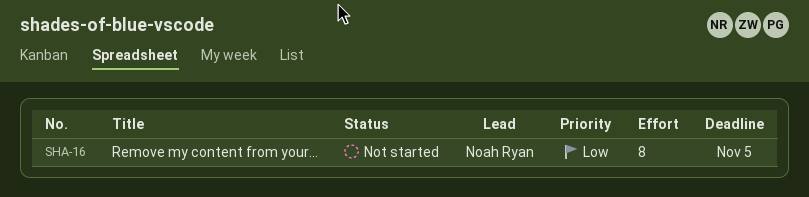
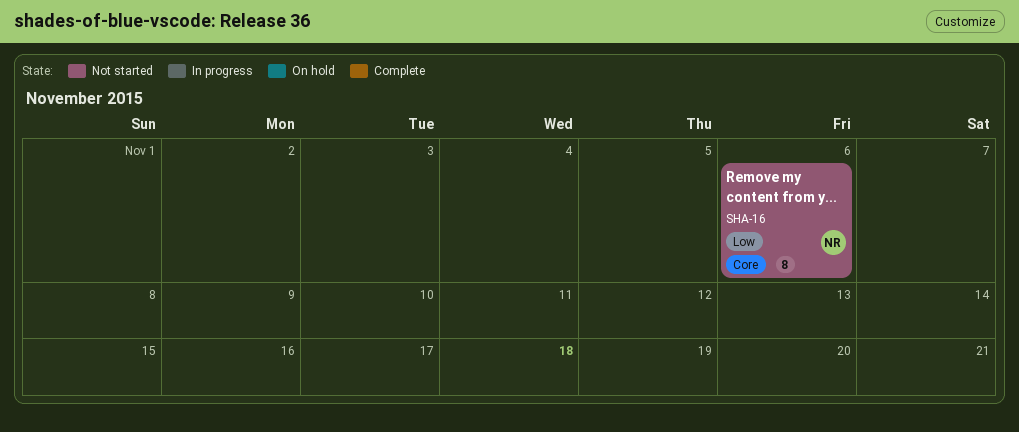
SHA-16, due: Nov 5 -> Nov 6

